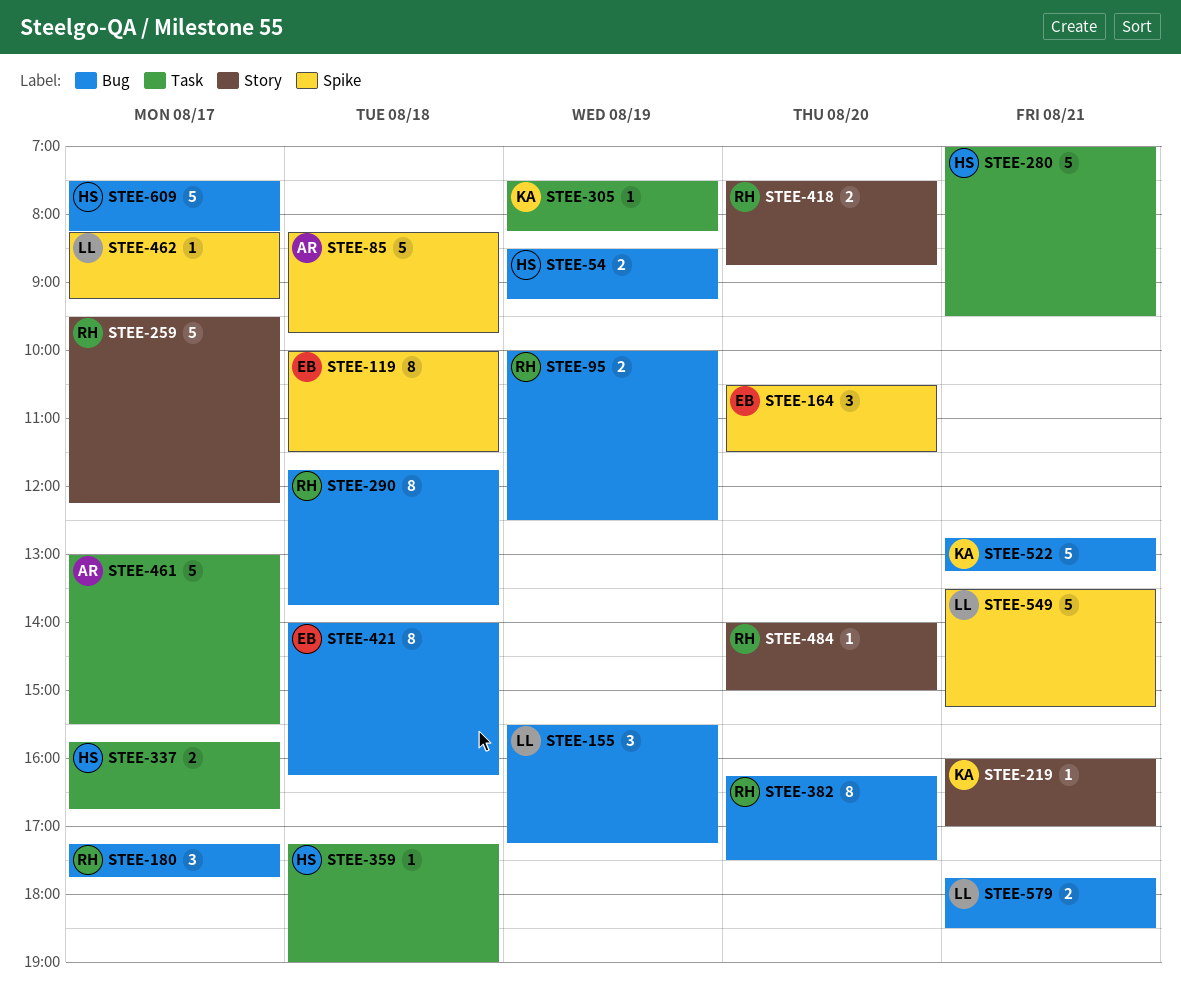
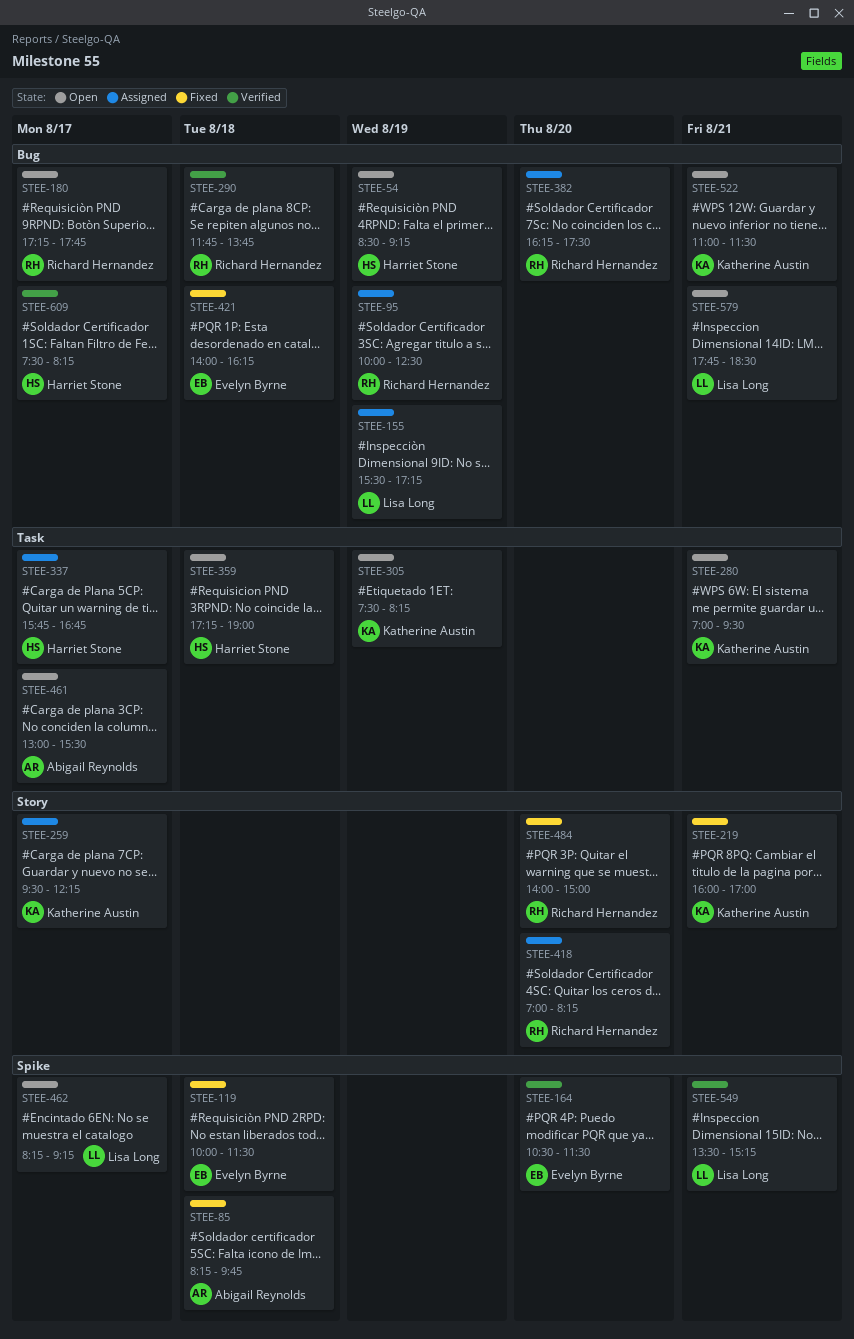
STEE-259, owner: Richard Hernandez -> Katherine Austin
STEE-280, owner: Harriet Stone -> Katherine Austin
STEE-418, begins: 07:30 -> 07:00
STEE-418, ends: 08:45 -> 08:15
STEE-522, begins: 12:45 -> 11:00
STEE-522, ends: 13:15 -> 11:30

